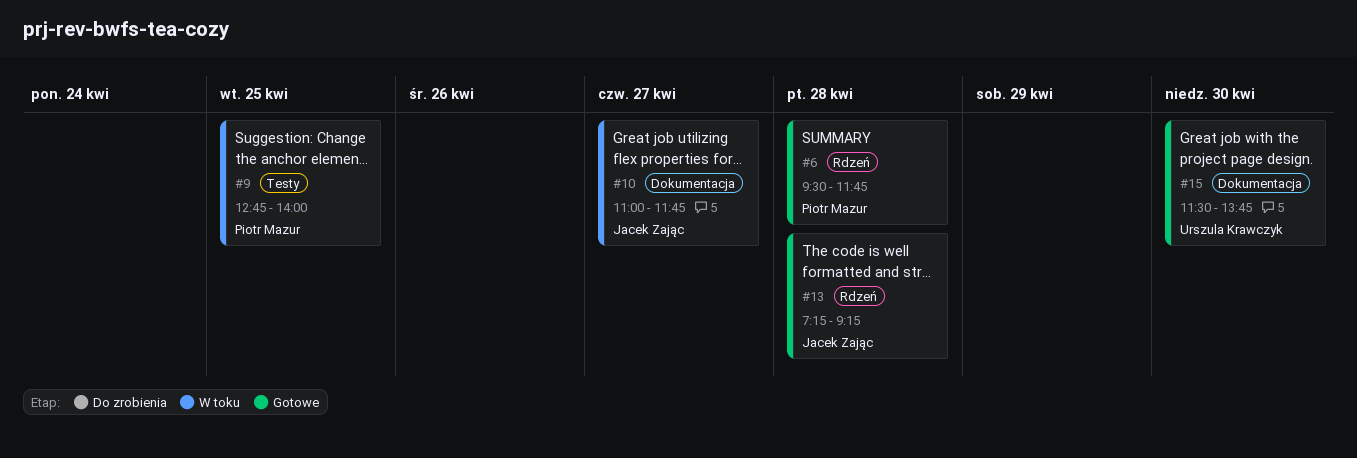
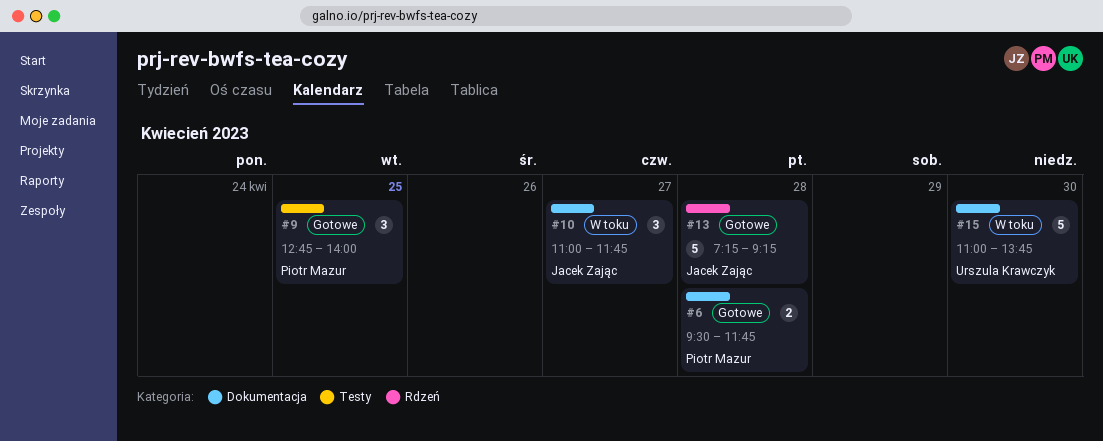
#6, label: Rdzeń -> Dokumentacja
#9, status: W toku -> Gotowe
#15, status: Gotowe -> W toku
#15, begins: 11:30 -> 11:00

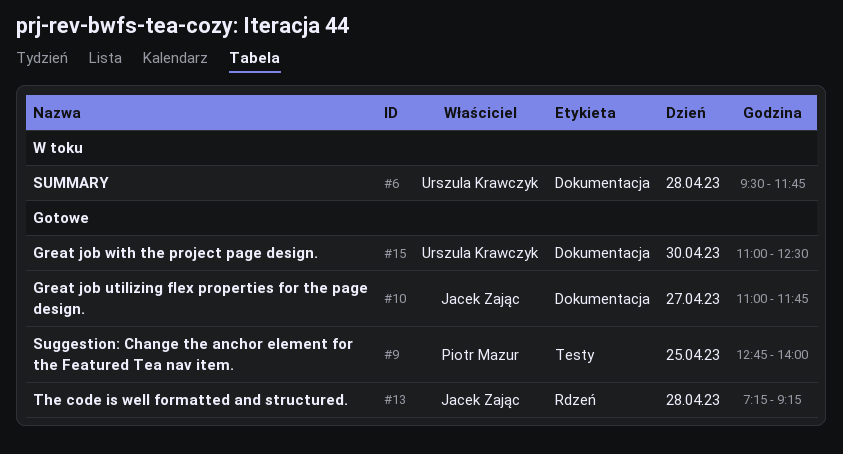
#6, status: Gotowe -> W toku
#6, owner: Piotr Mazur -> Urszula Krawczyk
#10, status: W toku -> Gotowe
#15, status: W toku -> Gotowe
#15, ends: 13:45 -> 12:30

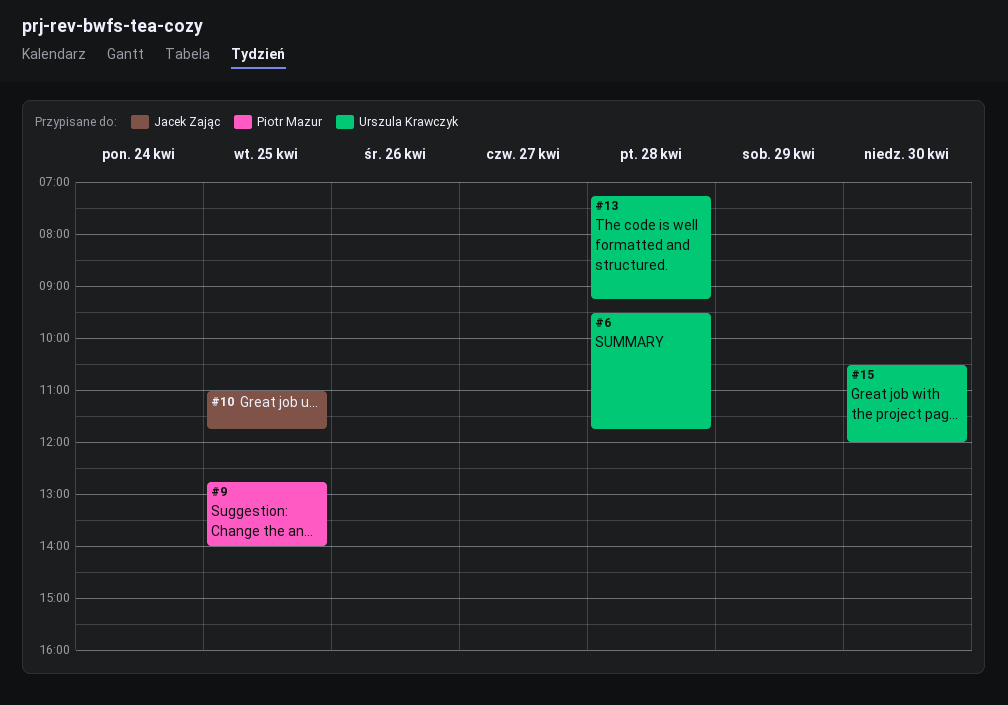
#10, day: Apr 27 -> Apr 25
#13, owner: Jacek Zając -> Urszula Krawczyk
#15, begins: 11:00 -> 10:30
#15, ends: 12:30 -> 12:00

